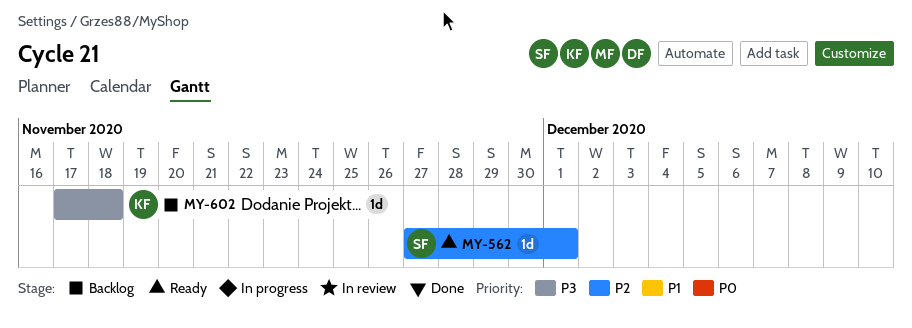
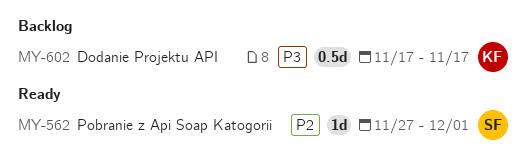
MY-602, estimate: 1d -> 0.5d
MY-602, due: Nov 18 -> Nov 17

